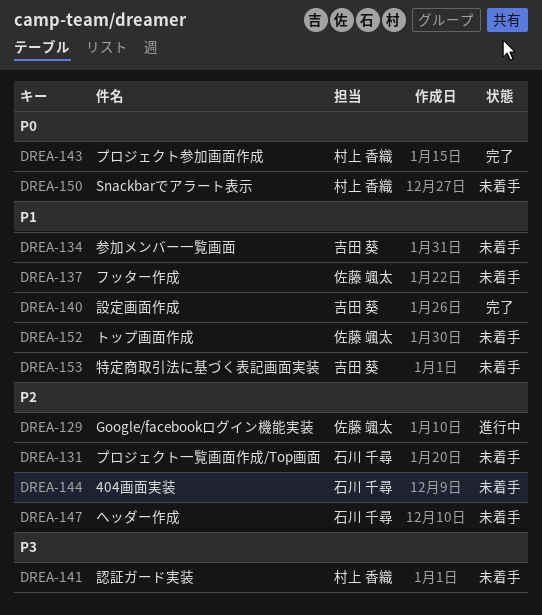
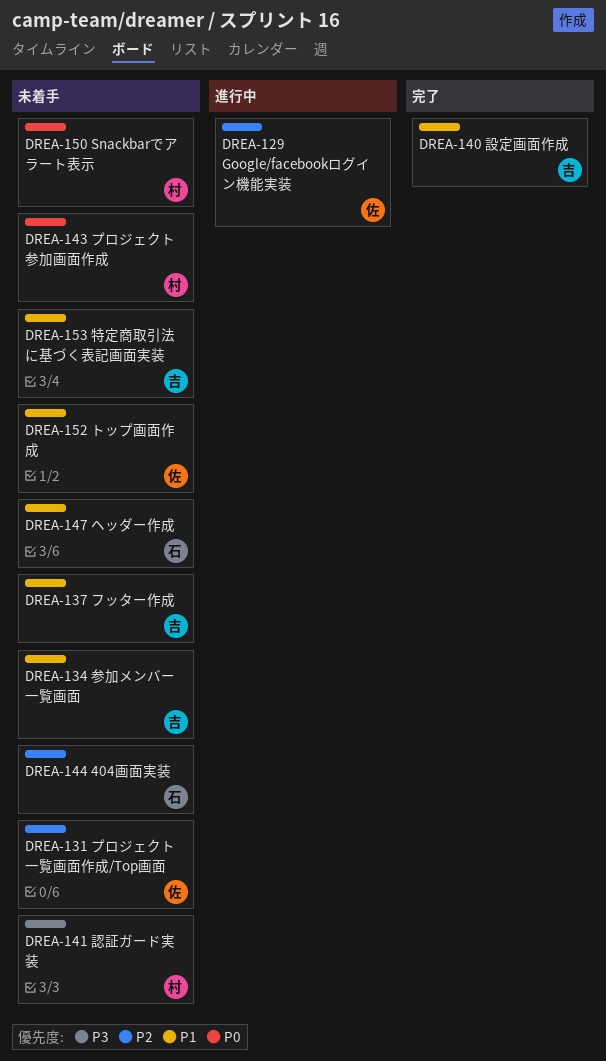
DREA-131, owner: 石川 千尋 -> 佐藤 颯太
DREA-137, owner: 佐藤 颯太 -> 吉田 葵
DREA-143, status: 完了 -> 未着手
DREA-147, priority: P2 -> P1

